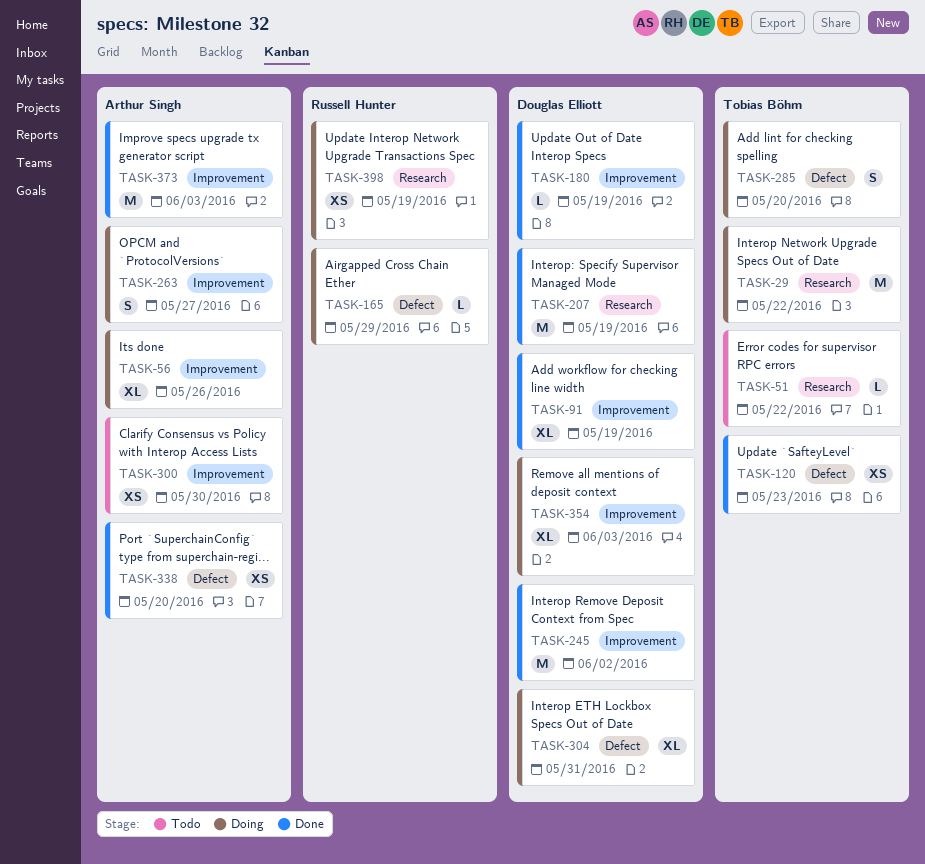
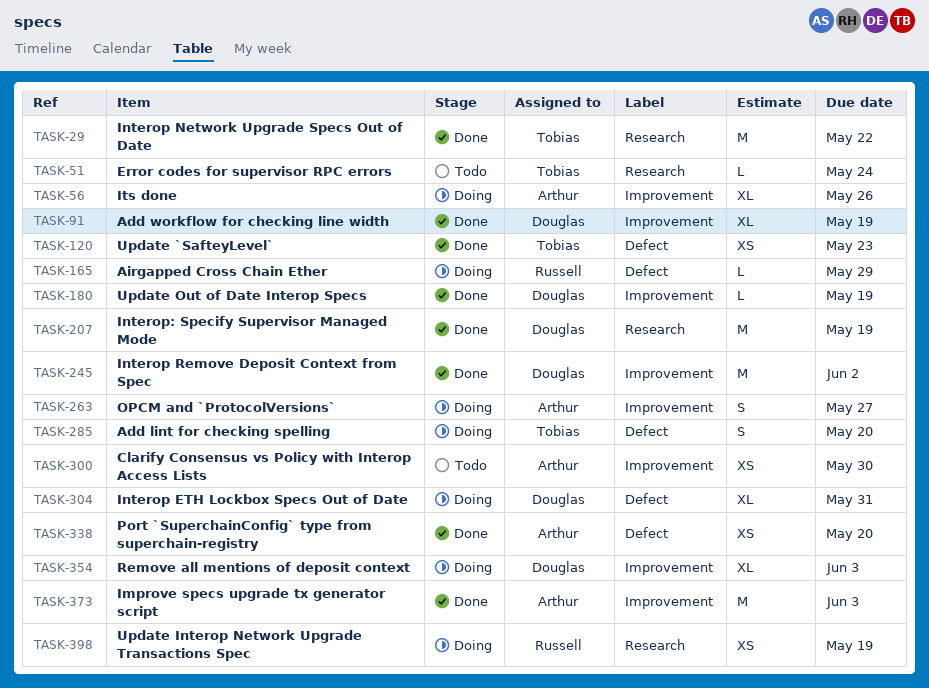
TASK-29, status: Doing -> Done
TASK-51, due: May 22 -> May 24

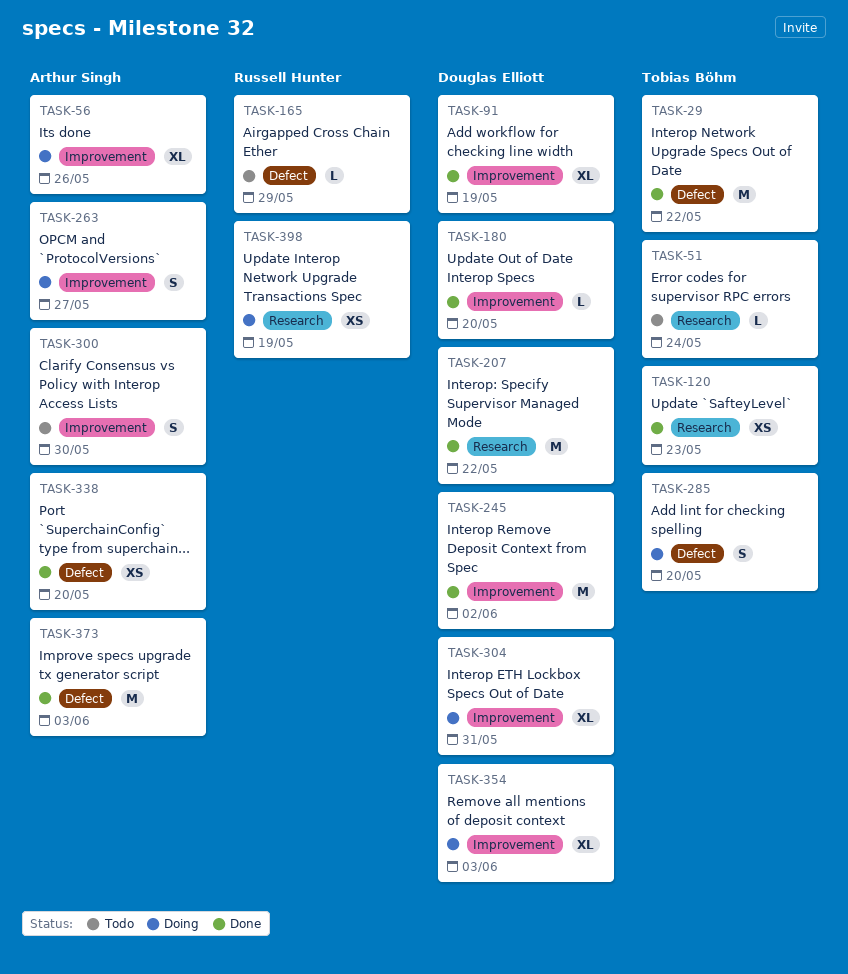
TASK-29, label: Research -> Defect
TASK-120, label: Defect -> Research
TASK-165, status: Doing -> Todo
TASK-180, due: May 19 -> May 20
TASK-207, due: May 19 -> May 22
TASK-300, estimate: XS -> S
TASK-304, label: Defect -> Improvement
TASK-373, label: Improvement -> Defect

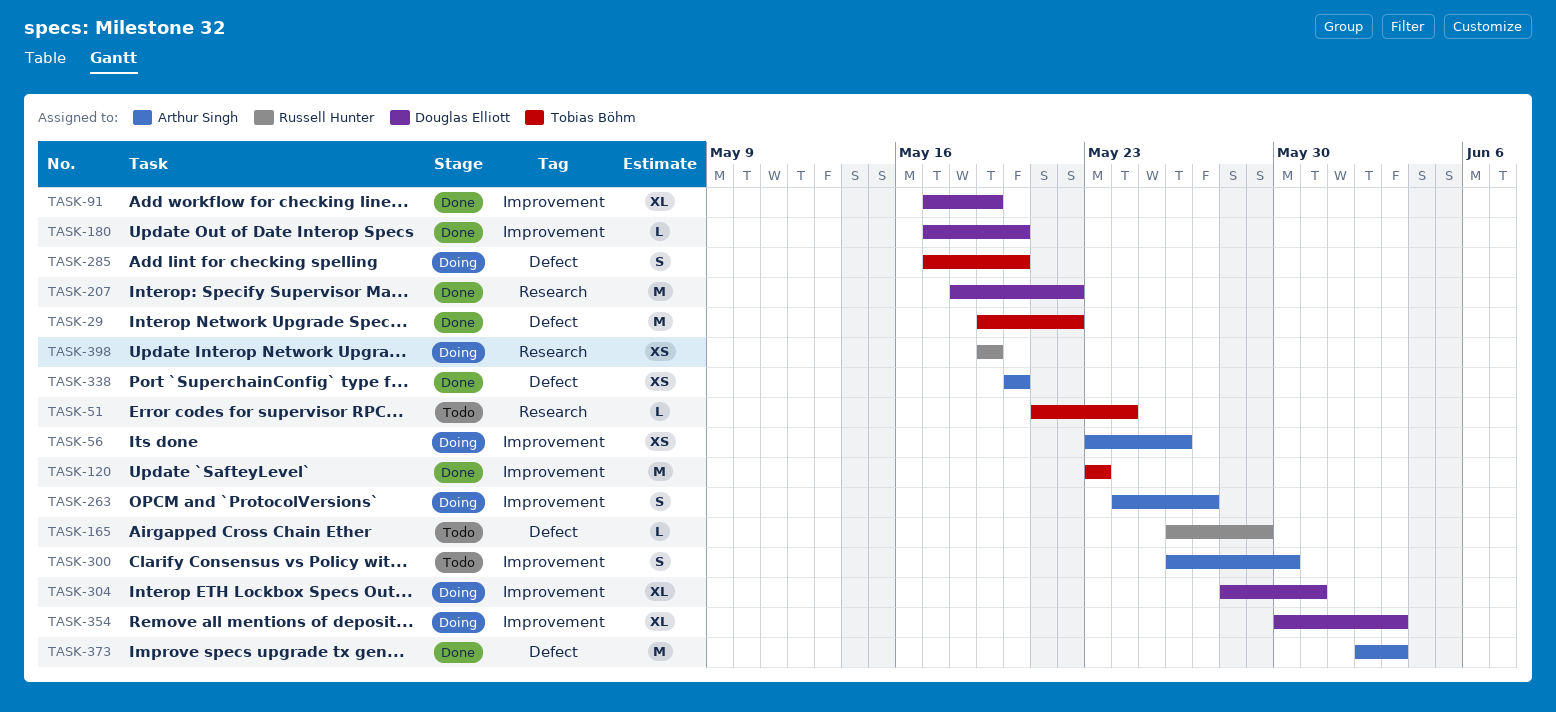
TASK-56, estimate: XL -> XS
TASK-120, label: Research -> Improvement
TASK-120, estimate: XS -> M
TASK-245: present -> none

